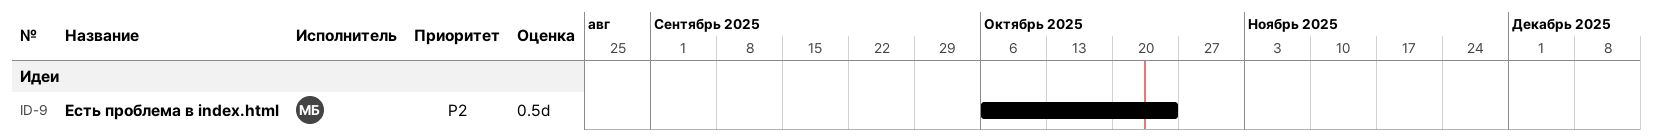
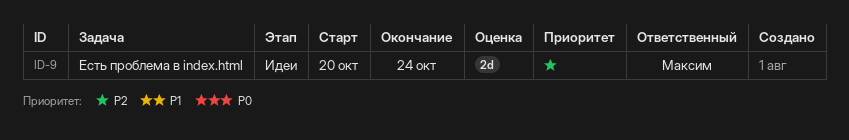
ID-9, estimate: 0.5d -> 2d
ID-9, start: Oct 6 -> Oct 20

